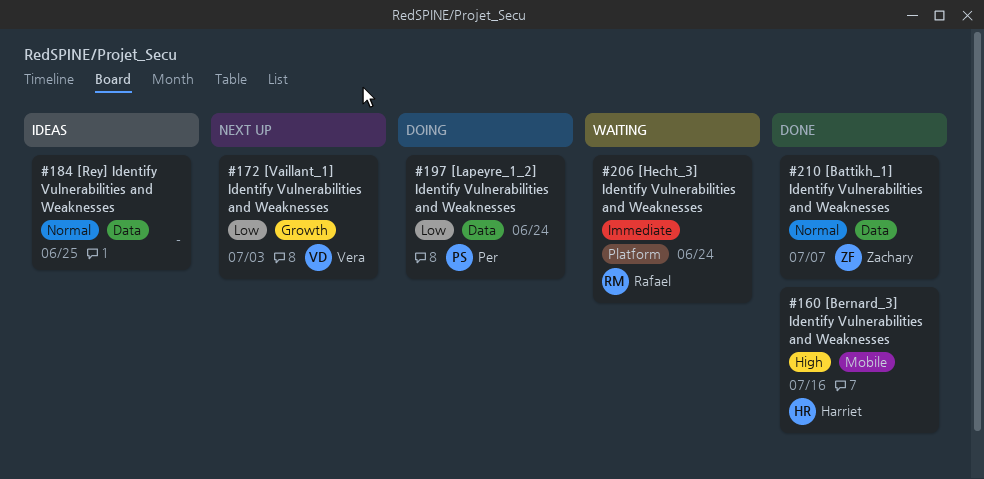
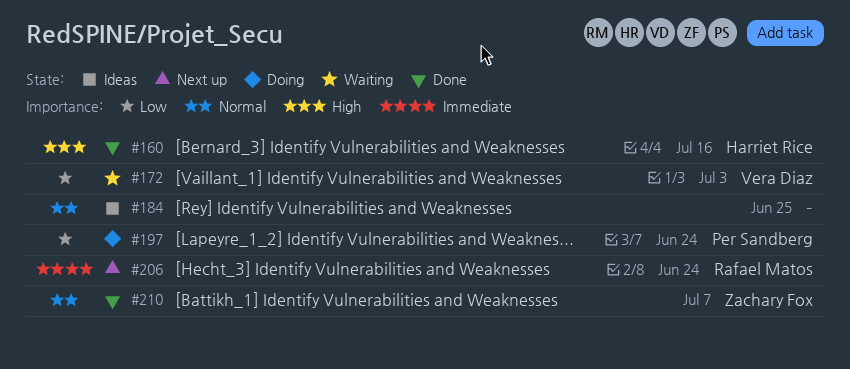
#172, status: Next up -> Waiting
#206, status: Waiting -> Next up

